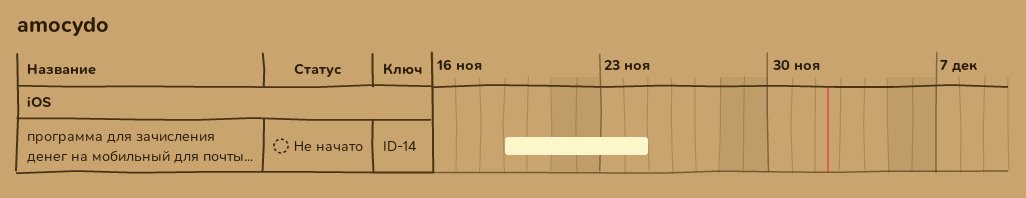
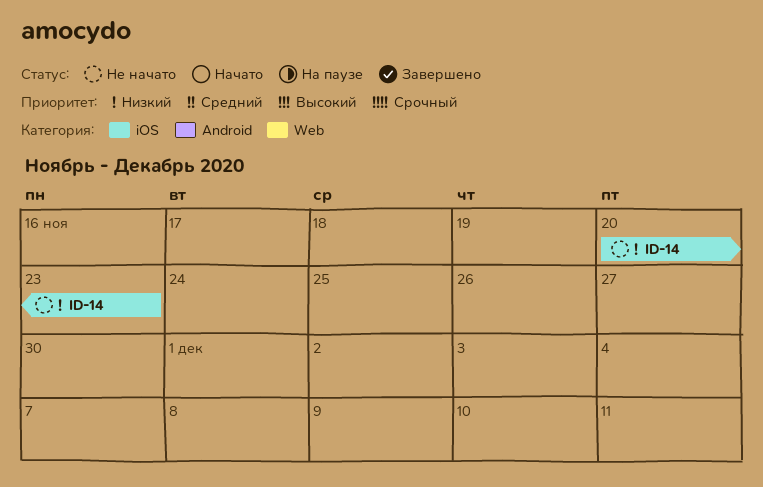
ID-14, start: Nov 19 -> Nov 20
ID-14, due: Nov 24 -> Nov 23

